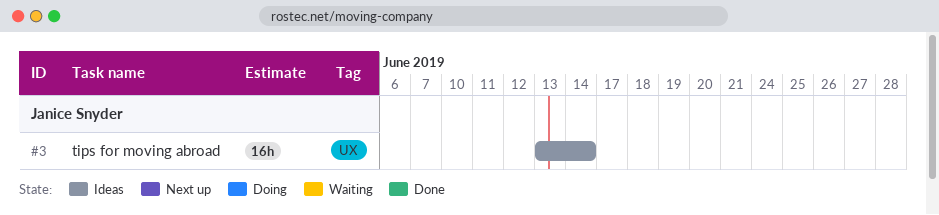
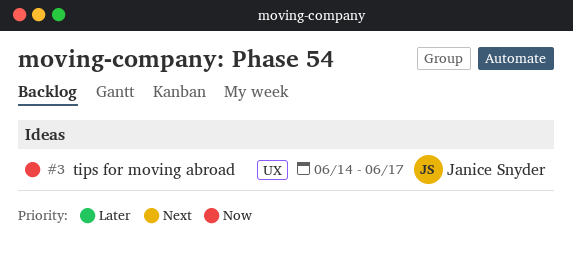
#3, start: Jun 13 -> Jun 14
#3, due: Jun 14 -> Jun 17

